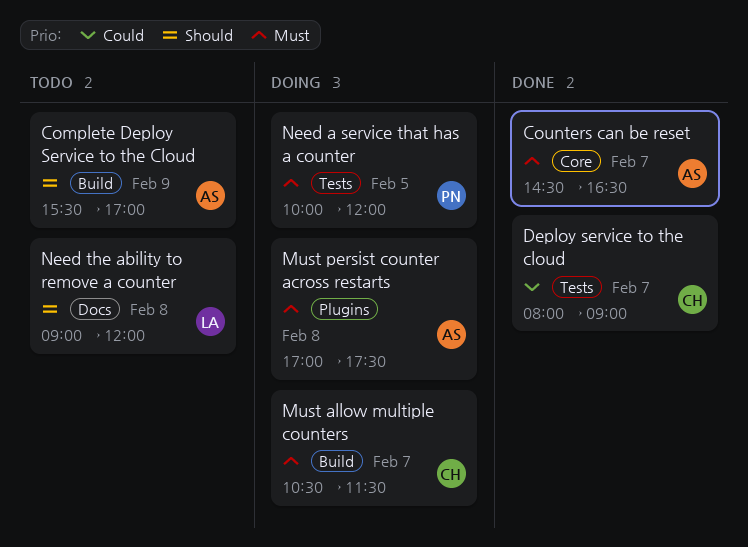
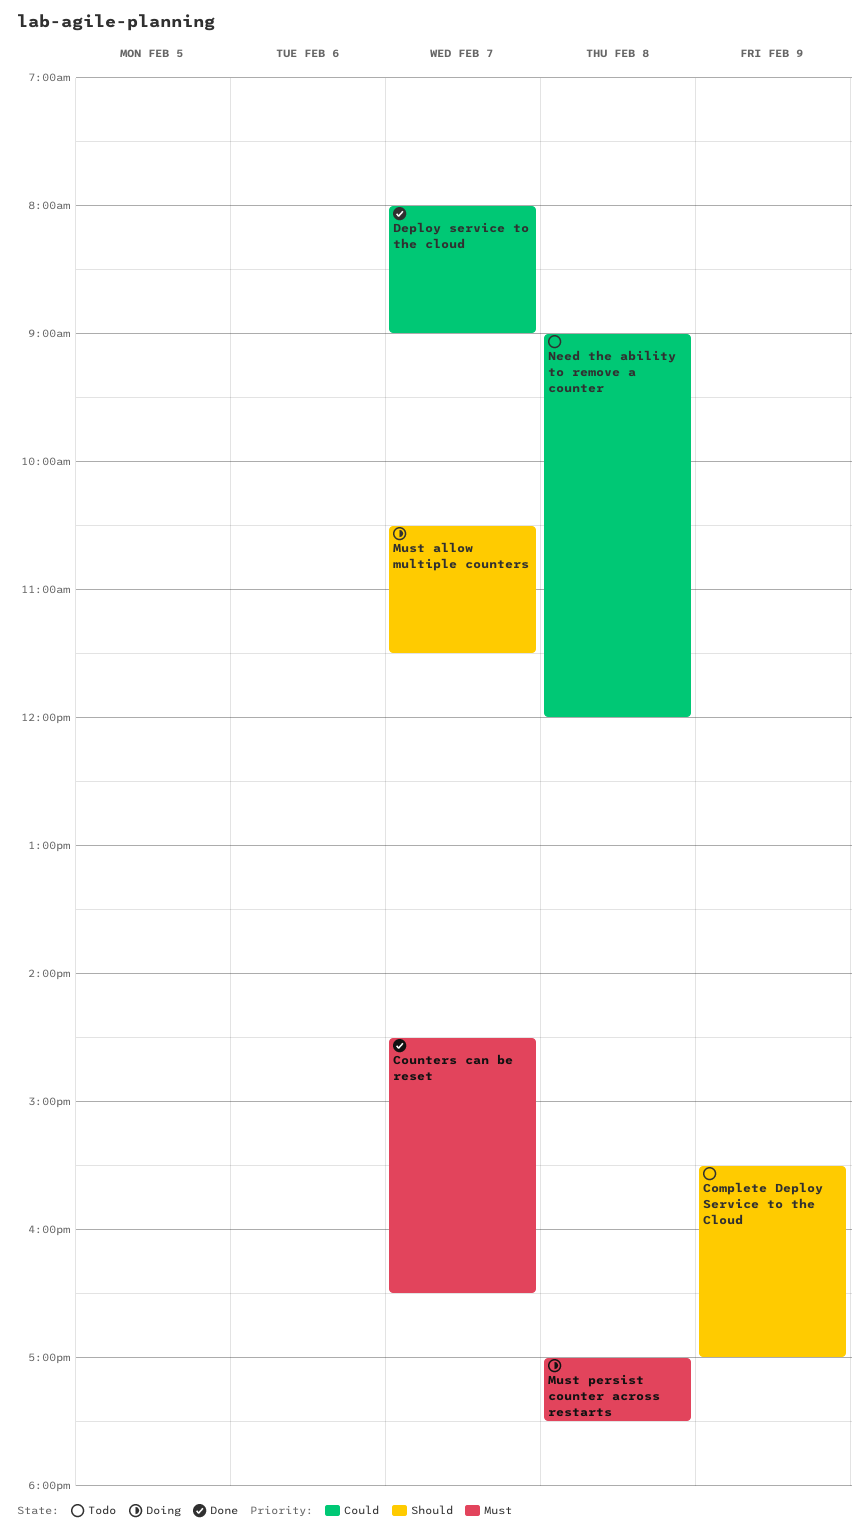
Must allow multiple counters, priority: Must -> Should
Need a service that has a counter: present -> none
Need the ability to remove a counter, priority: Should -> Could

